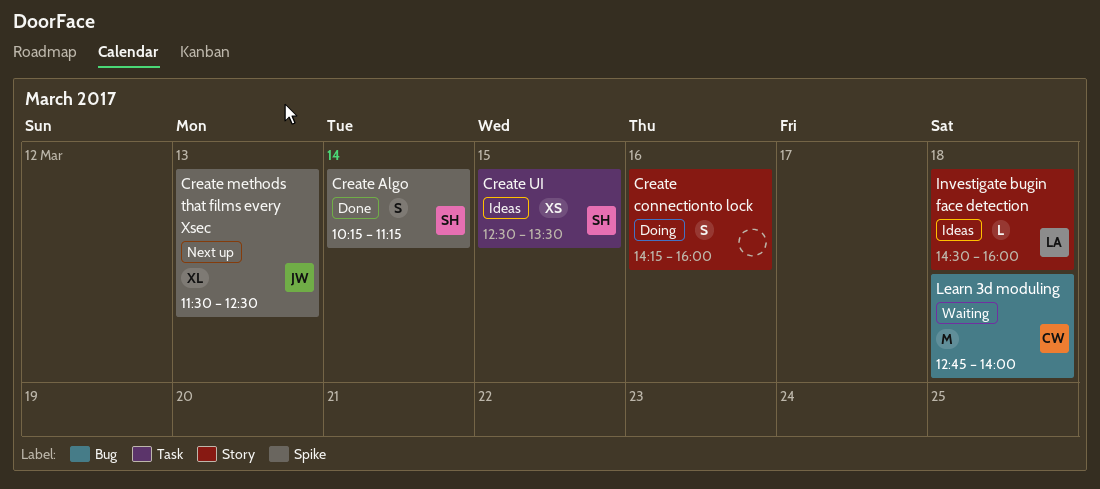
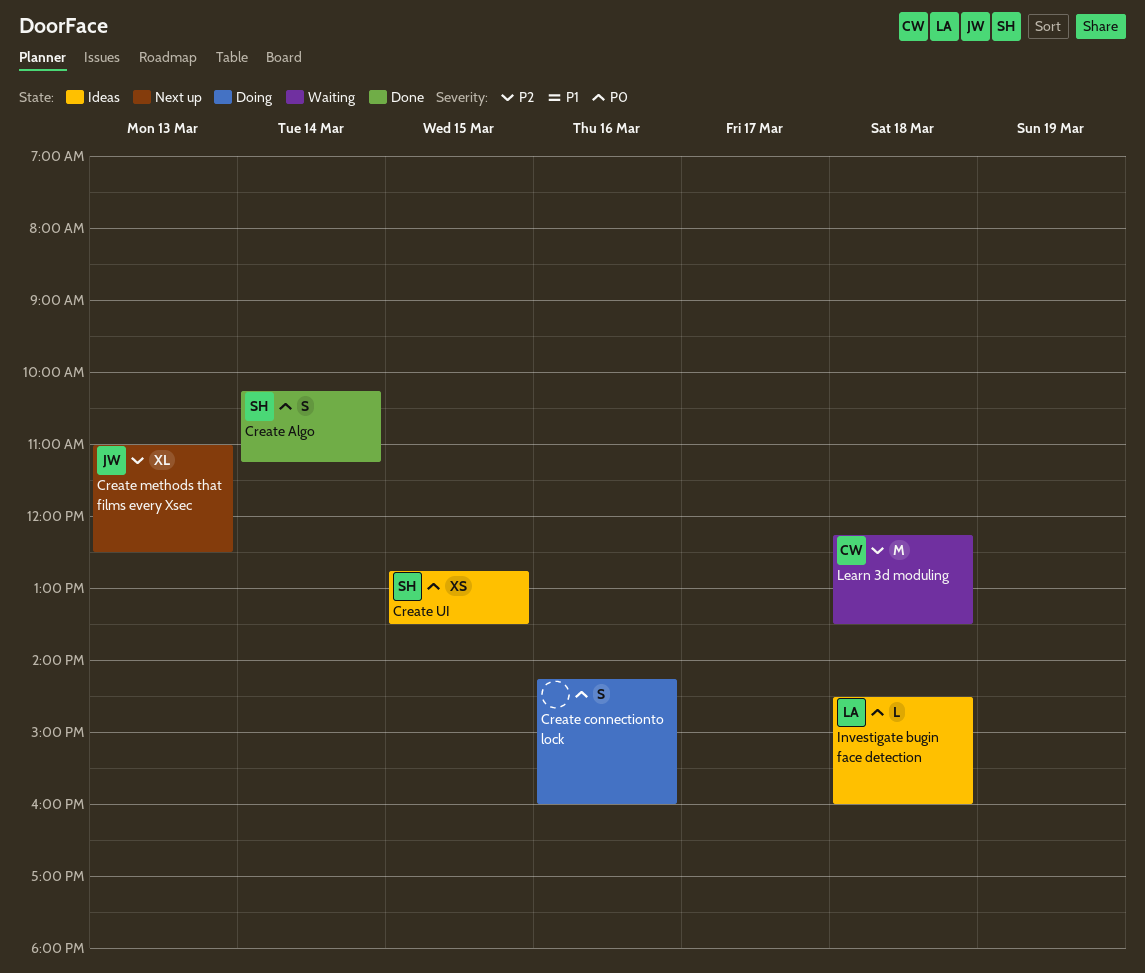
Create methods that films every Xsec, begins: 11:30 -> 11:00
Create UI, begins: 12:30 -> 12:45
Learn 3d moduling, begins: 12:45 -> 12:15
Learn 3d moduling, ends: 14:00 -> 13:30

